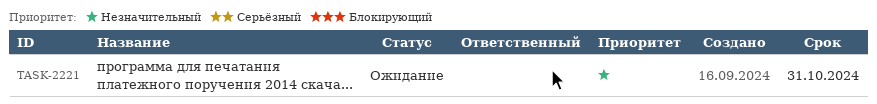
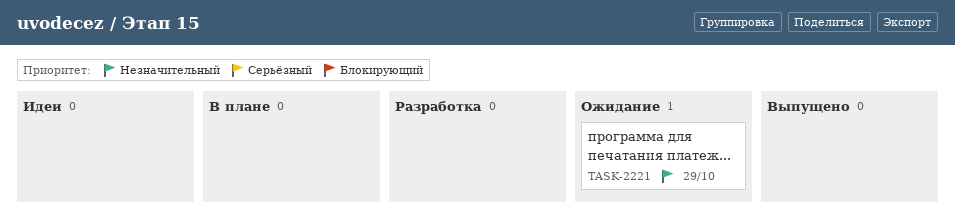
TASK-2221, due: Oct 31 -> Oct 29

